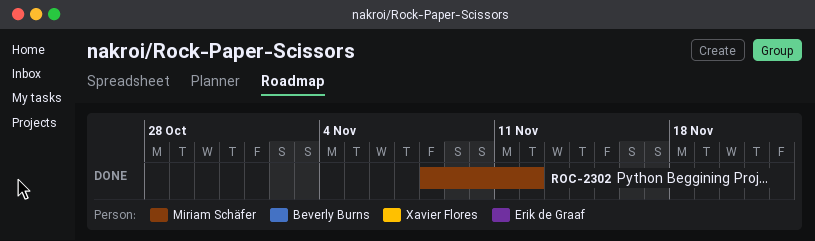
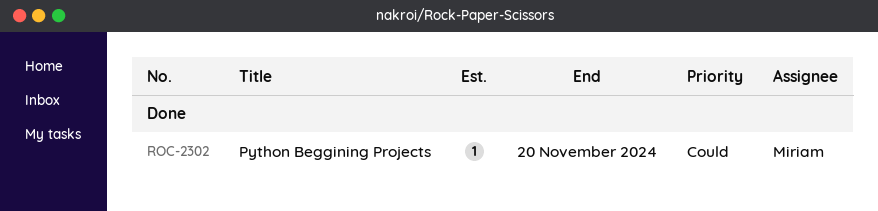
ROC-2302, due: Nov 12 -> Nov 20

